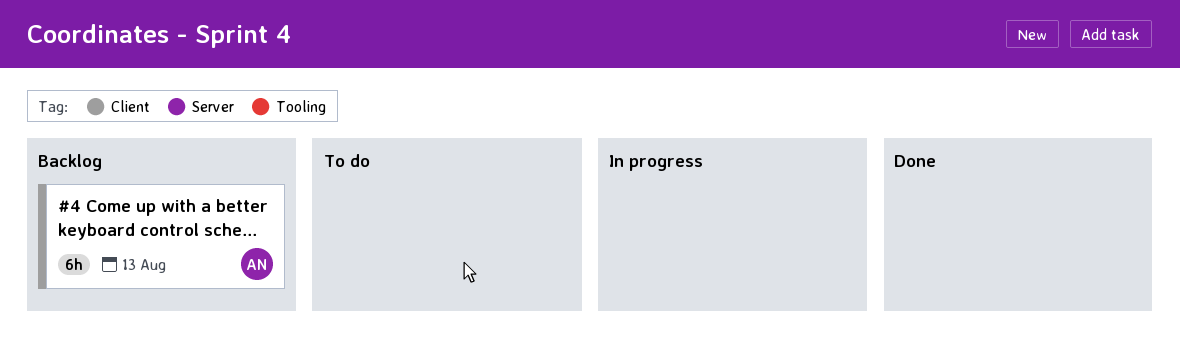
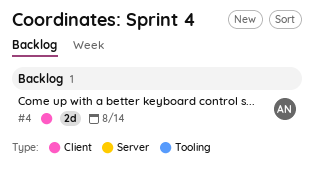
#4, estimate: 6h -> 2d
#4, due: Aug 13 -> Aug 14

